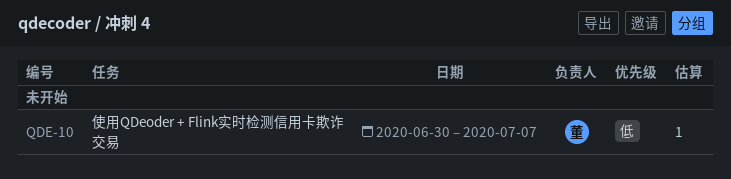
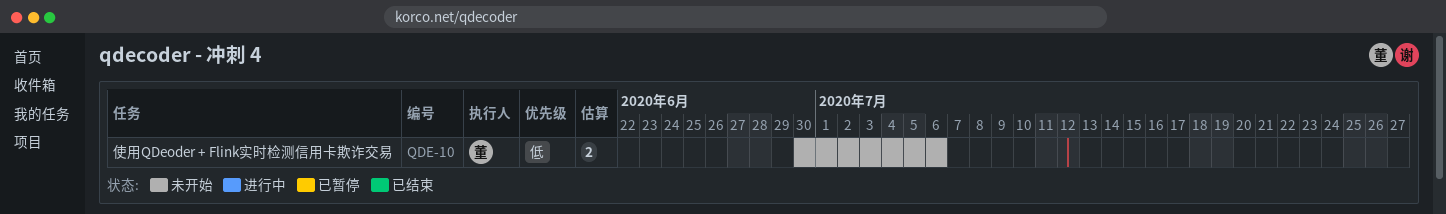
QDE-10, estimate: 1 -> 2
QDE-10, due: Jul 7 -> Jul 6

